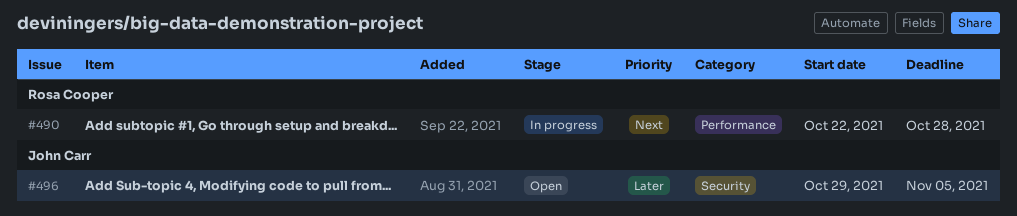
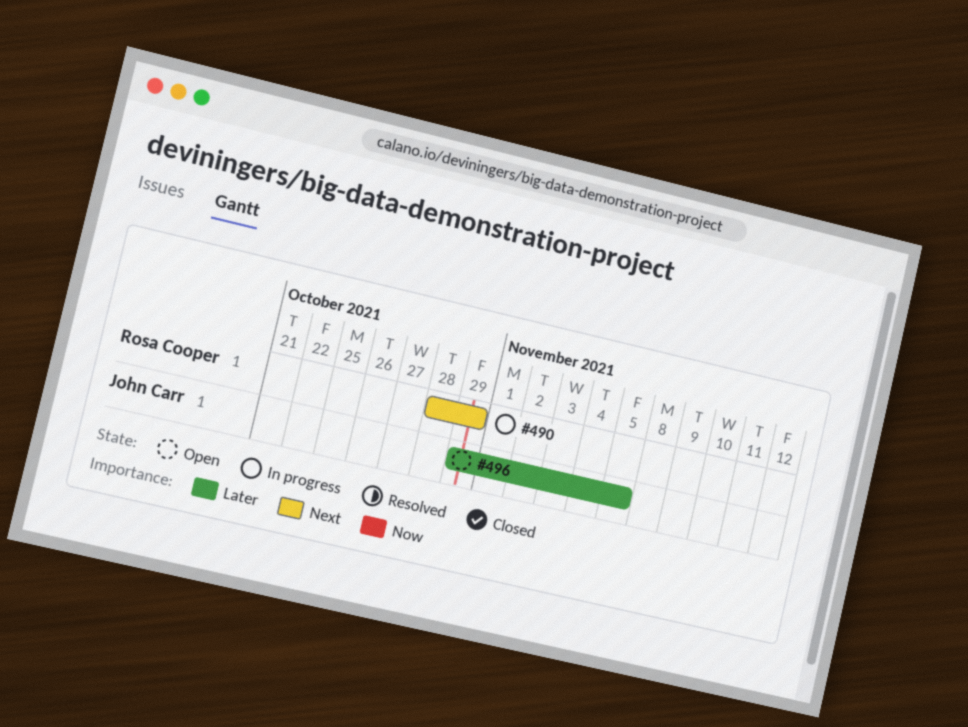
#490, start: Oct 22 -> Oct 28
#490, due: Oct 28 -> Oct 29

